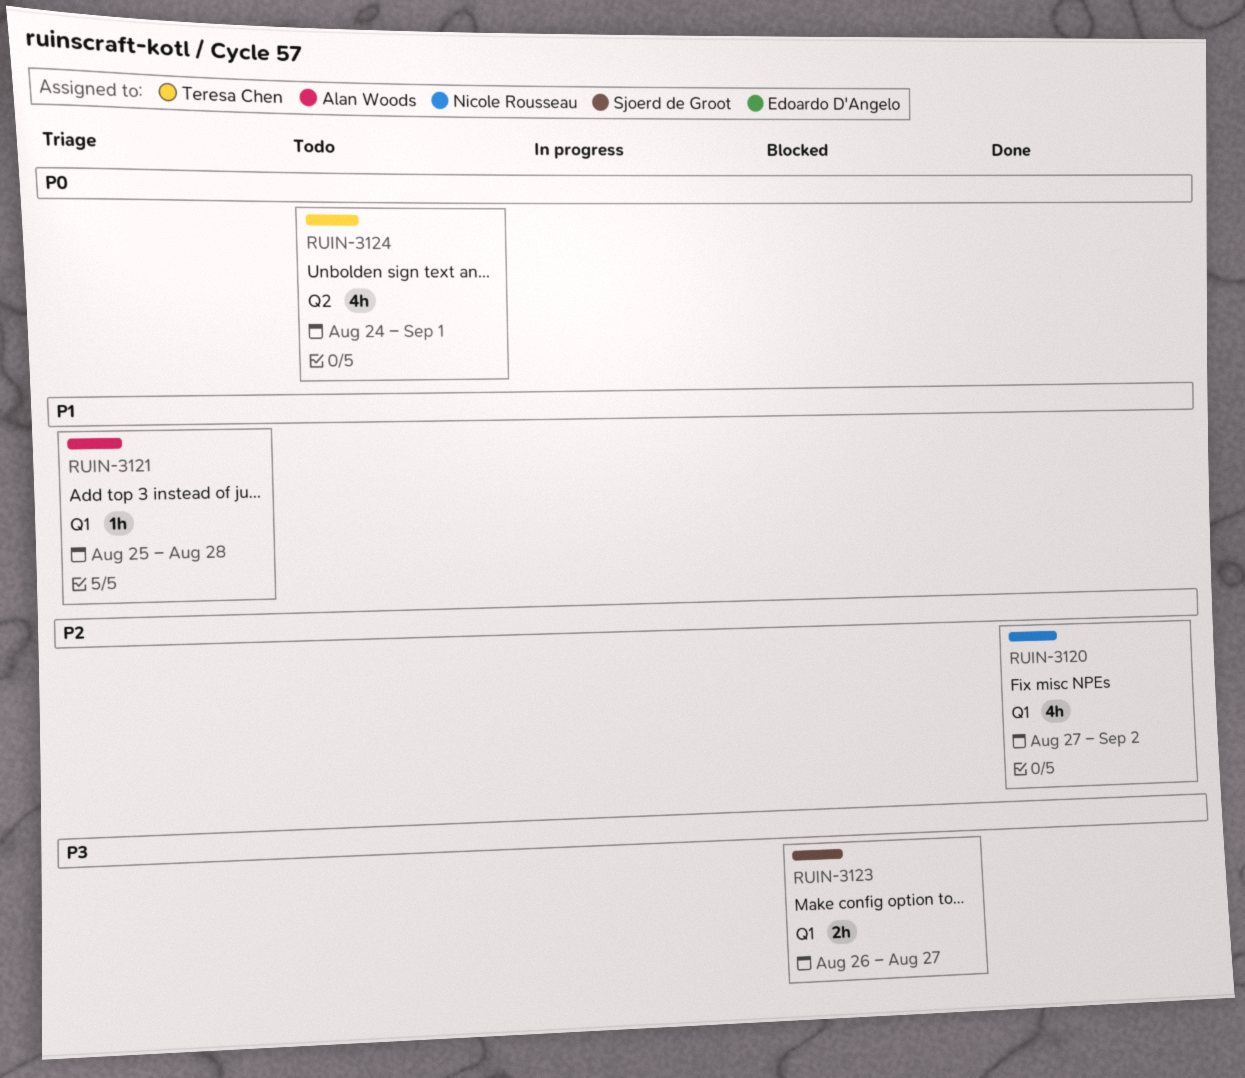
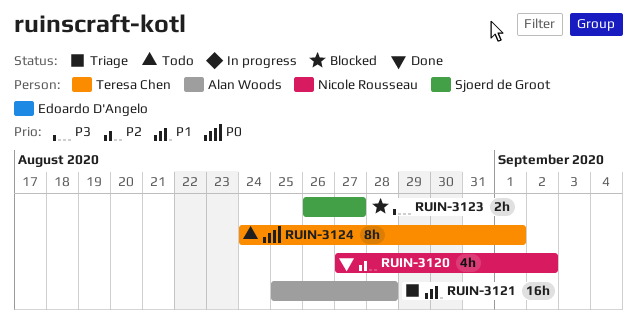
RUIN-3121, estimate: 1h -> 16h
RUIN-3124, estimate: 4h -> 8h

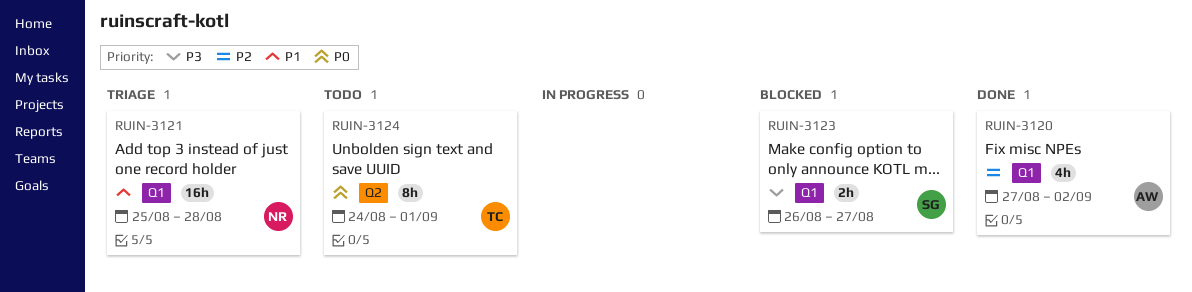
RUIN-3120, owner: Nicole Rousseau -> Alan Woods
RUIN-3121, owner: Alan Woods -> Nicole Rousseau

